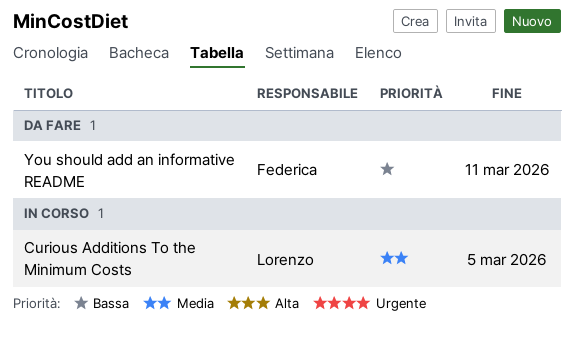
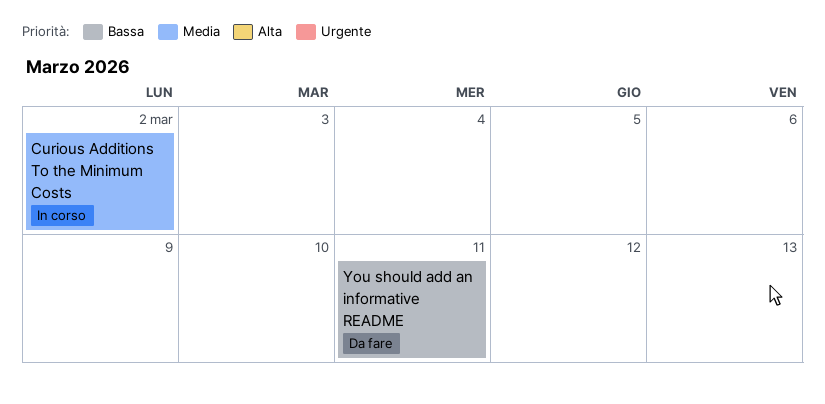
Curious Additions To the Minimum Costs, due: Mar 5 -> Mar 2

